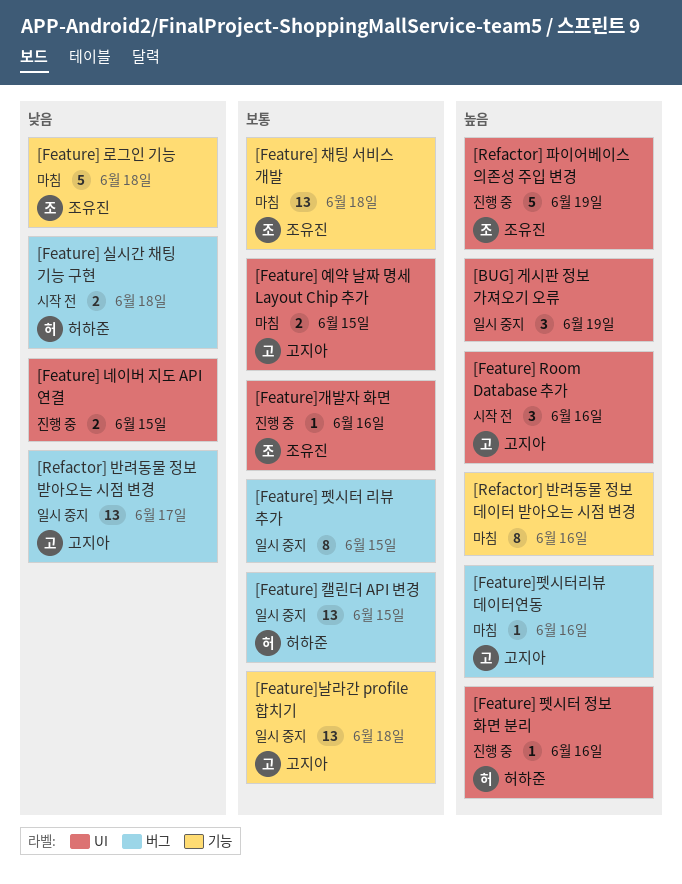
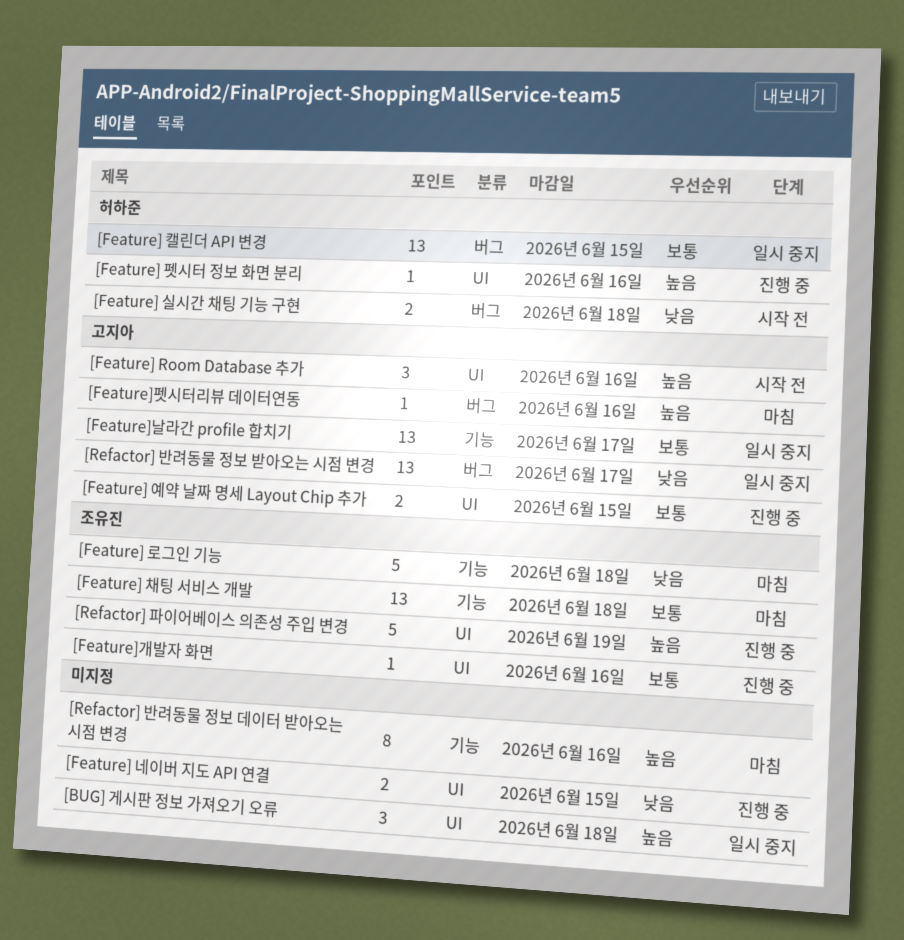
[BUG] 게시판 정보 가져오기 오류, due: Jun 19 -> Jun 18
[Feature] 예약 날짜 명세 Layout Chip 추가, status: 마침 -> 진행 중
[Feature] 펫시터 리뷰 추가: present -> none
[Feature]날라간 profile 합치기, due: Jun 18 -> Jun 17

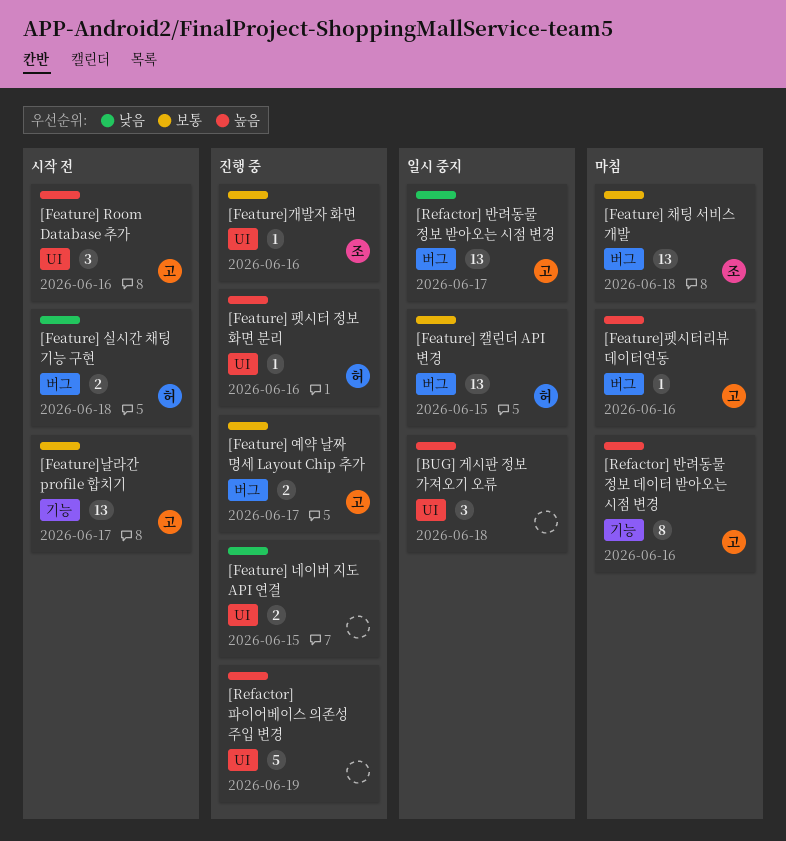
[Feature] 로그인 기능: present -> none
[Feature] 예약 날짜 명세 Layout Chip 추가, label: UI -> 버그
[Feature] 예약 날짜 명세 Layout Chip 추가, due: Jun 15 -> Jun 17
[Feature] 채팅 서비스 개발, label: 기능 -> 버그
[Feature]날라간 profile 합치기, status: 일시 중지 -> 시작 전
[Refactor] 반려동물 정보 데이터 받아오는 시점 변경, owner: none -> 고지아
[Refactor] 파이어베이스 의존성 주입 변경, owner: 조유진 -> none

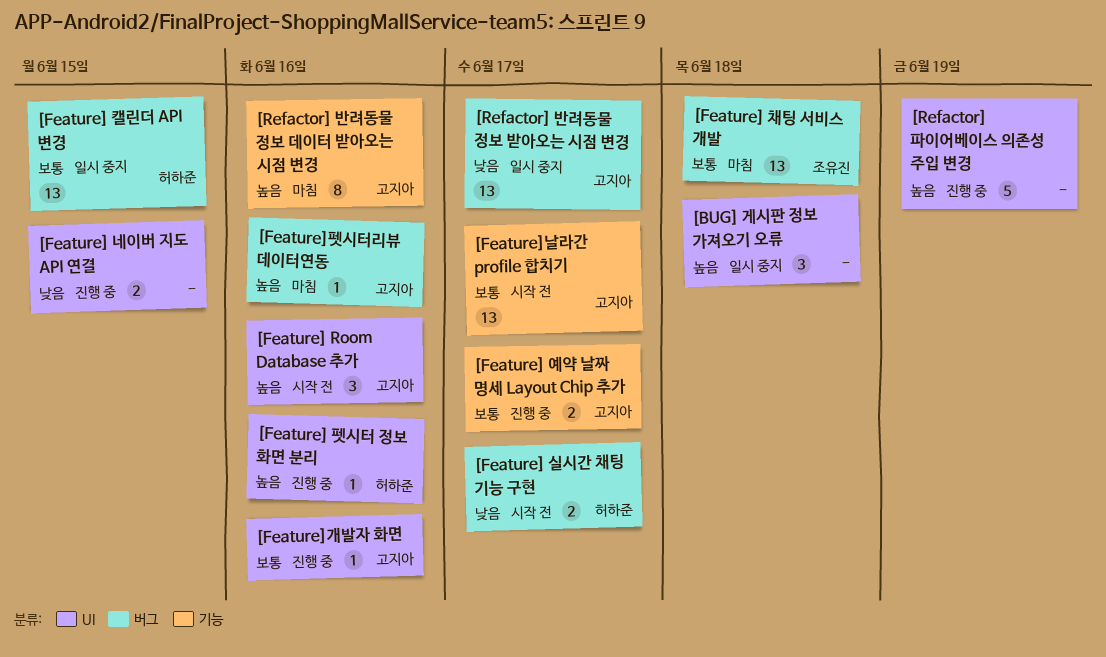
[Feature] 실시간 채팅 기능 구현, due: Jun 18 -> Jun 17
[Feature] 예약 날짜 명세 Layout Chip 추가, label: 버그 -> 기능
[Feature]개발자 화면, owner: 조유진 -> 고지아

